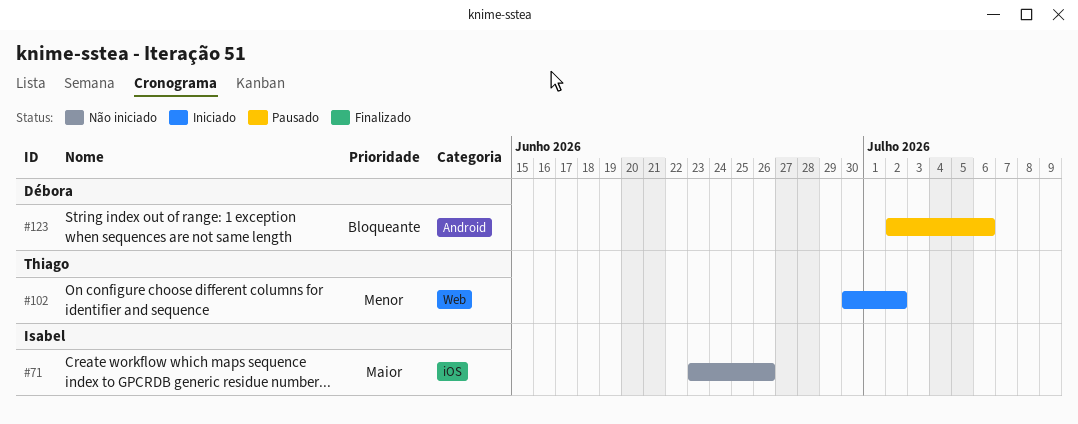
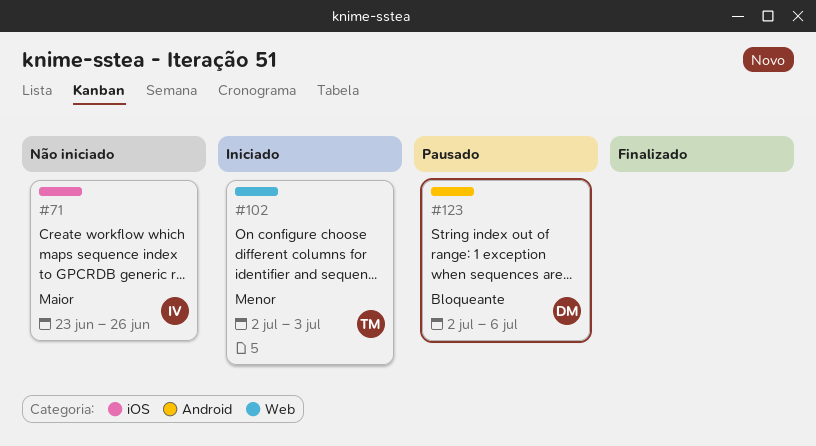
#102, start: Jun 30 -> Jul 2
#102, due: Jul 2 -> Jul 3

